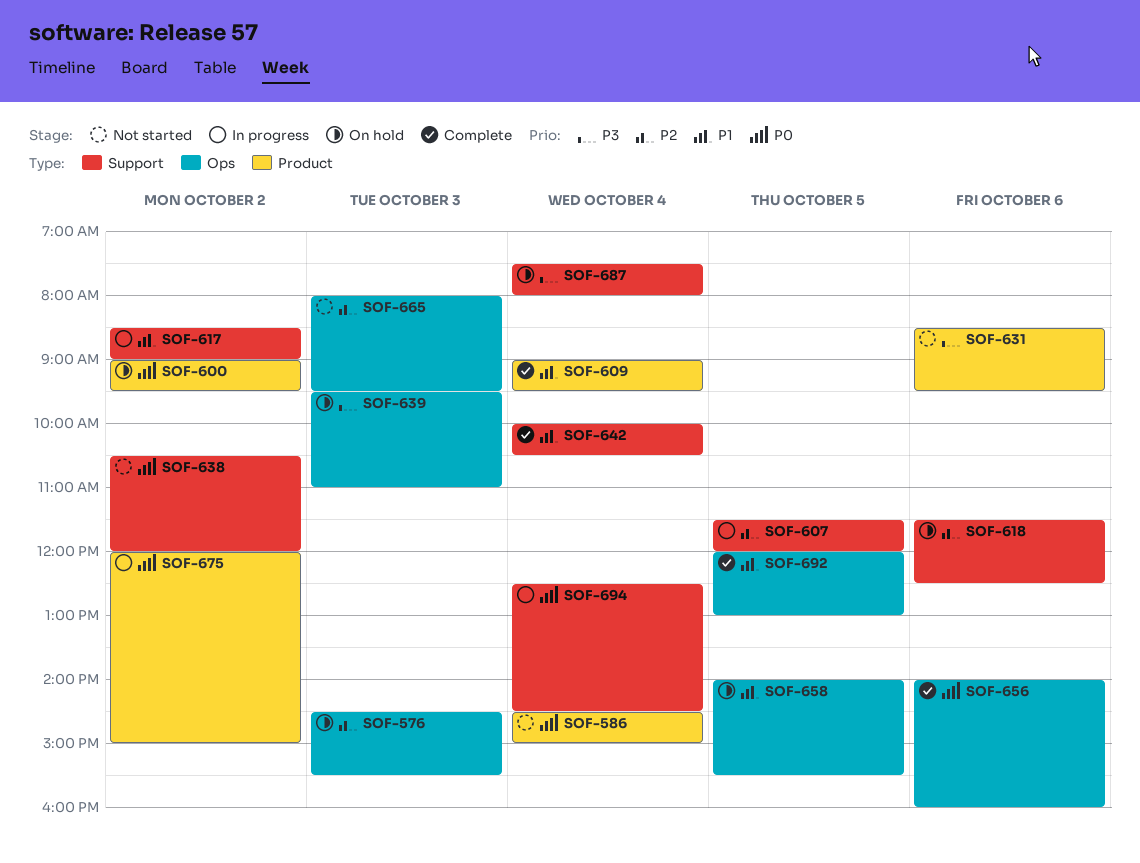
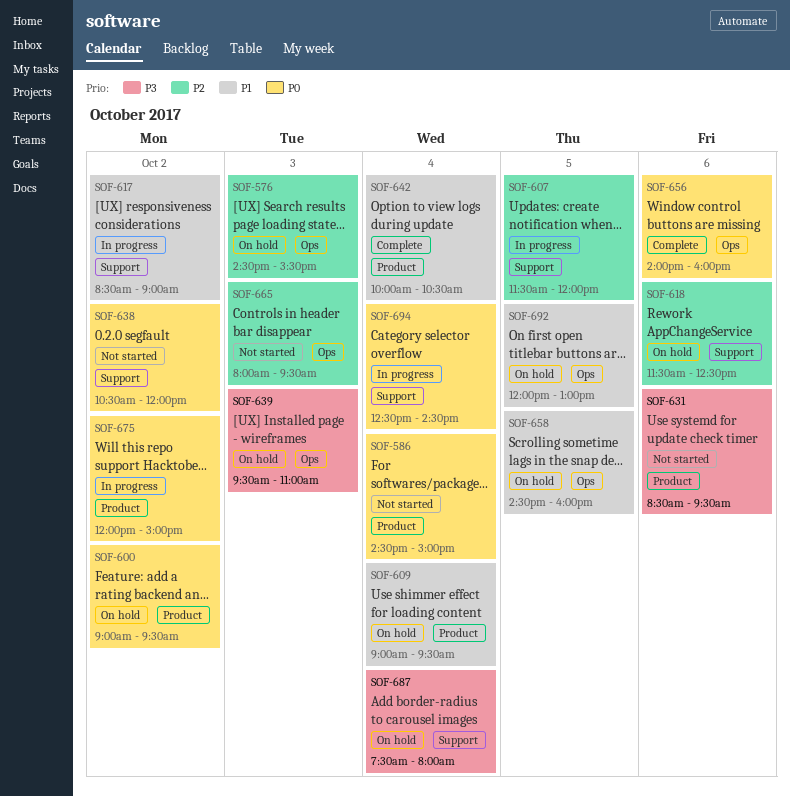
SOF-609, status: Complete -> On hold
SOF-642, label: Support -> Product
SOF-658, begins: 14:00 -> 14:30
SOF-658, ends: 15:30 -> 16:00
SOF-692, status: Complete -> On hold

